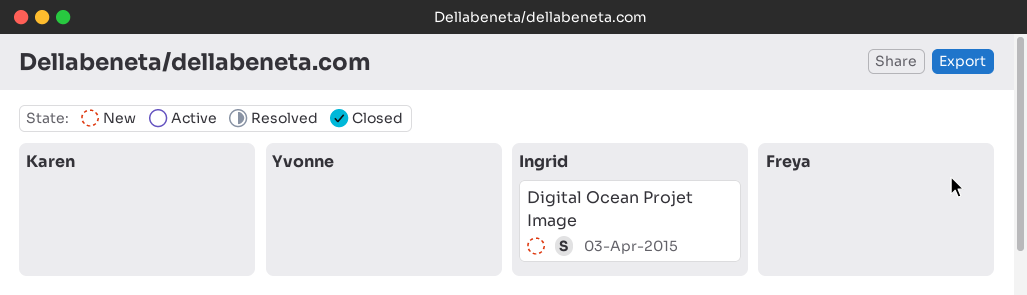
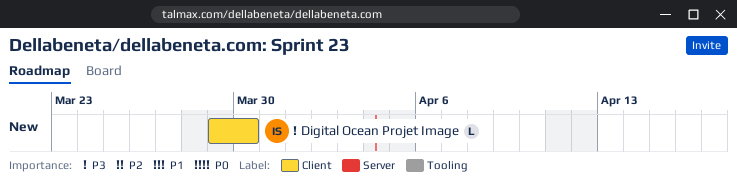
Digital Ocean Projet Image, estimate: S -> L
Digital Ocean Projet Image, due: Apr 3 -> Mar 30

